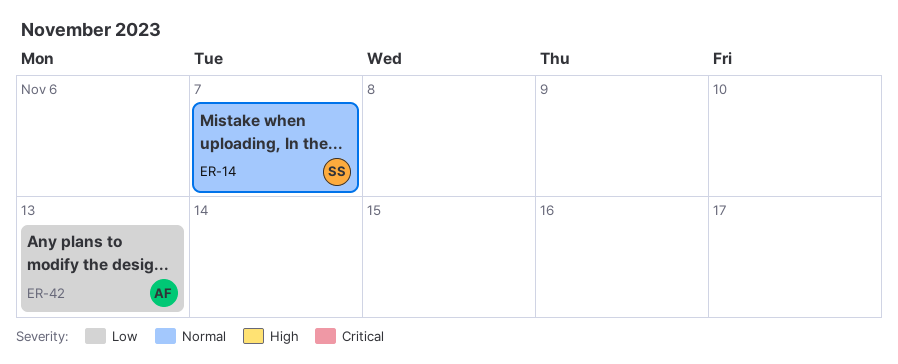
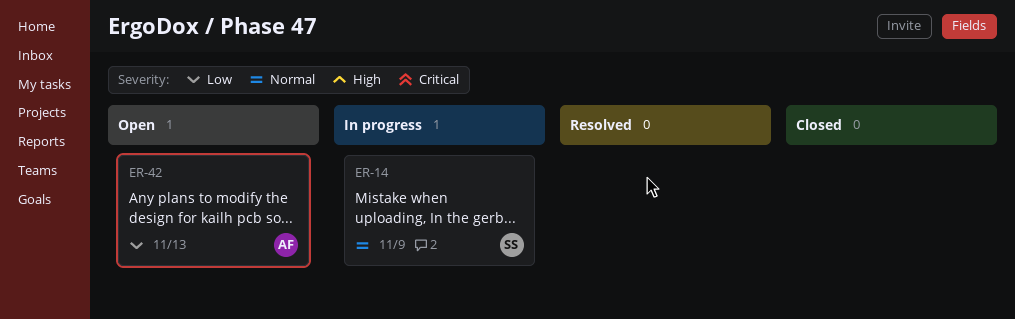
ER-14, due: Nov 7 -> Nov 9

